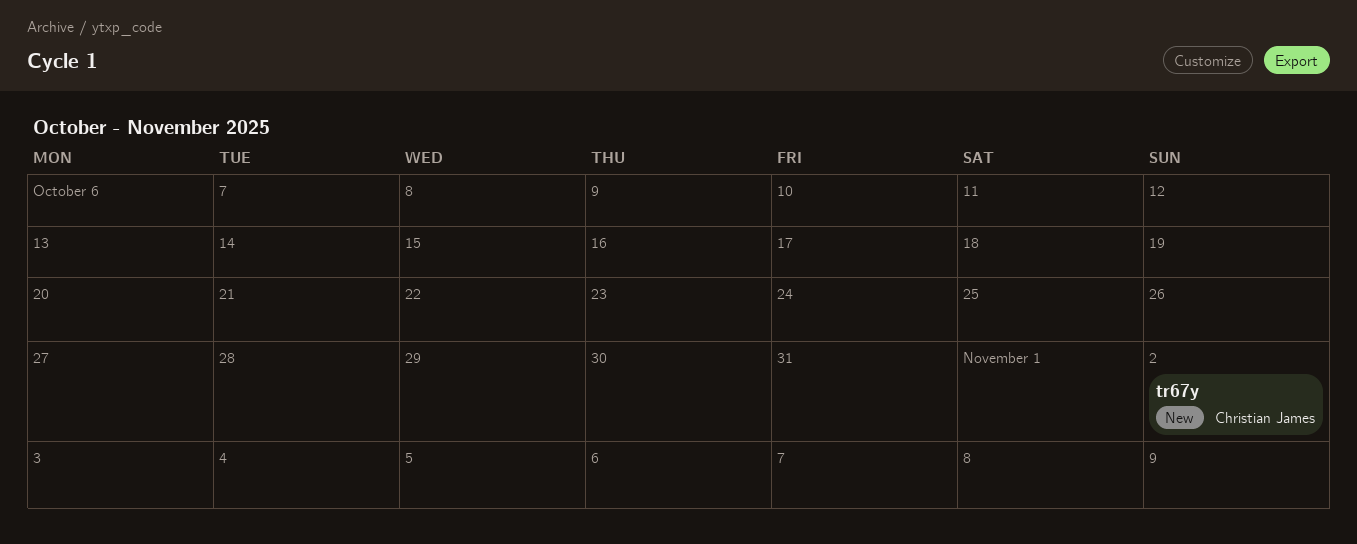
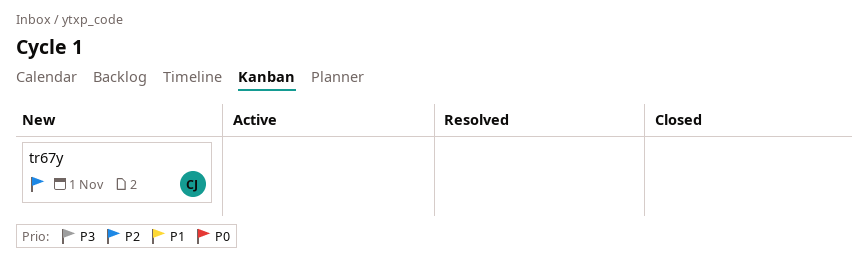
tr67y, due: Nov 2 -> Nov 1

